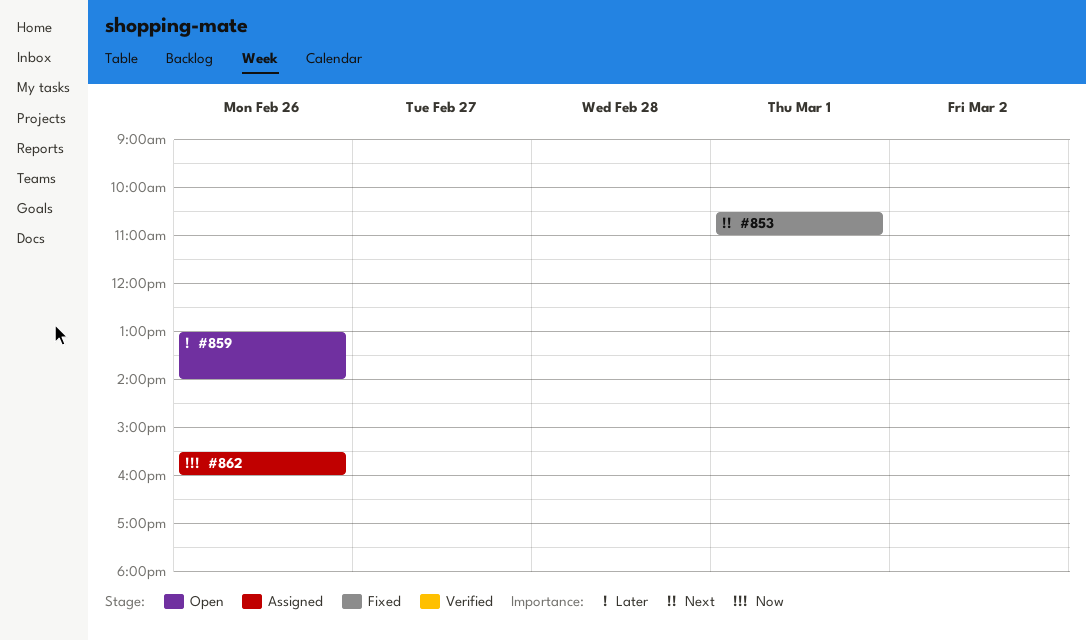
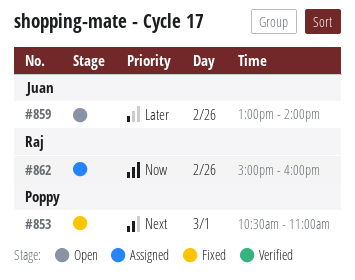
#862, begins: 15:30 -> 15:00

